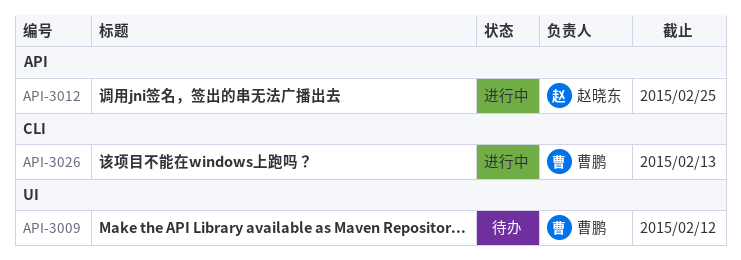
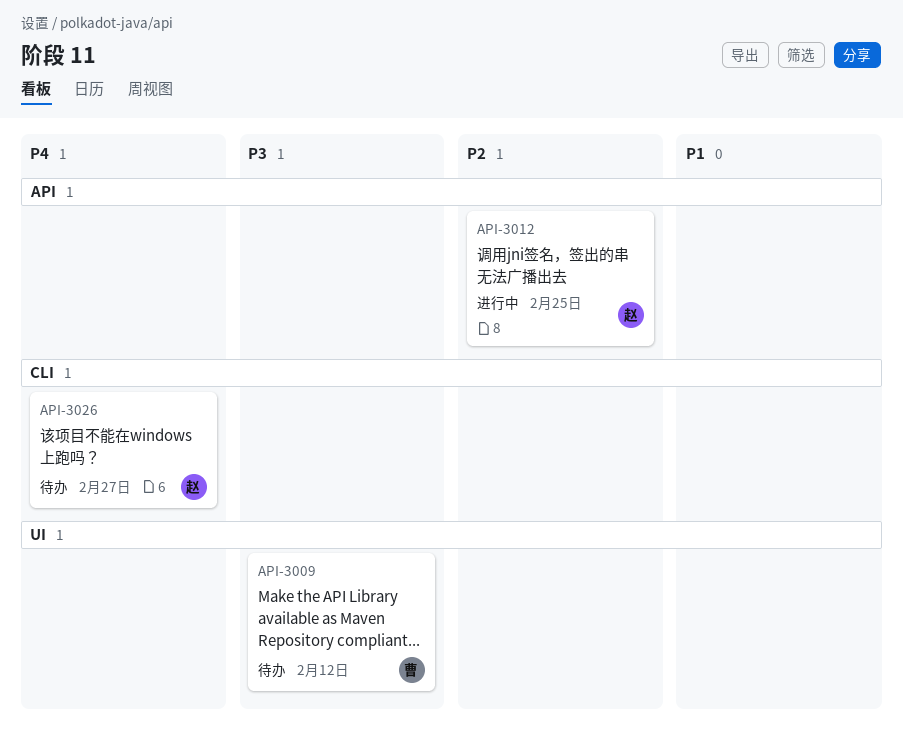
API-3026, status: 进行中 -> 待办
API-3026, owner: 曹鹏 -> 赵晓东
API-3026, due: Feb 13 -> Feb 27

